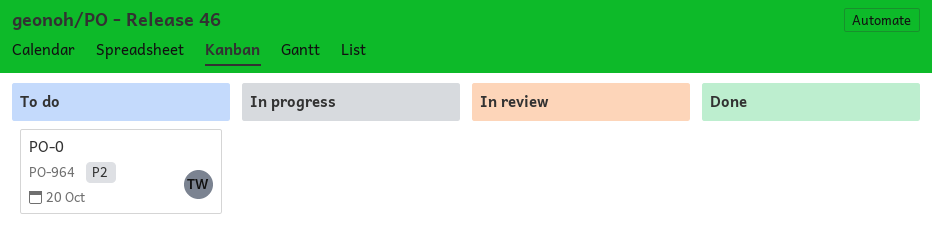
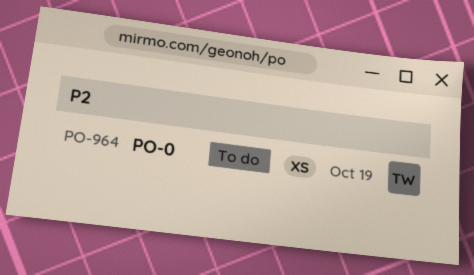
PO-964, due: Oct 20 -> Oct 19

